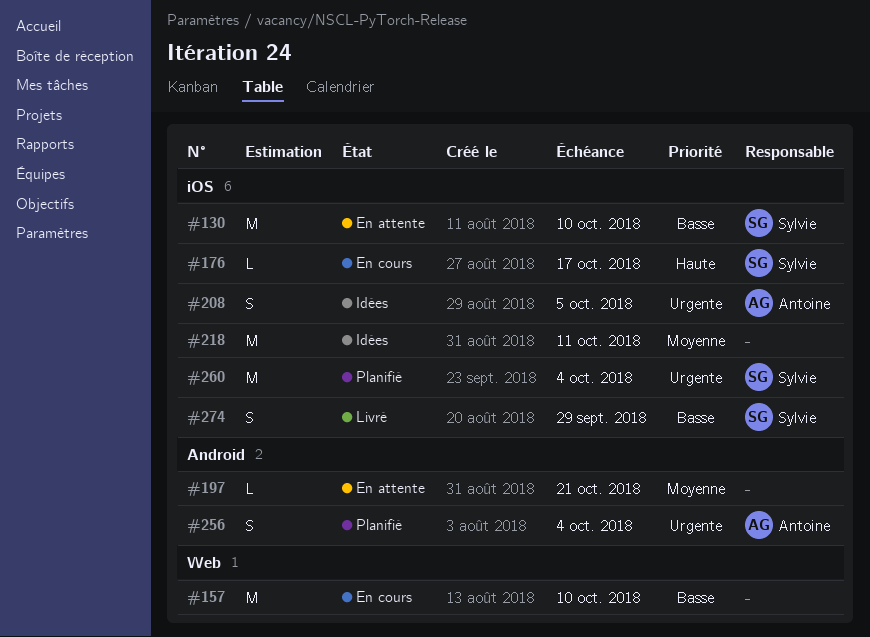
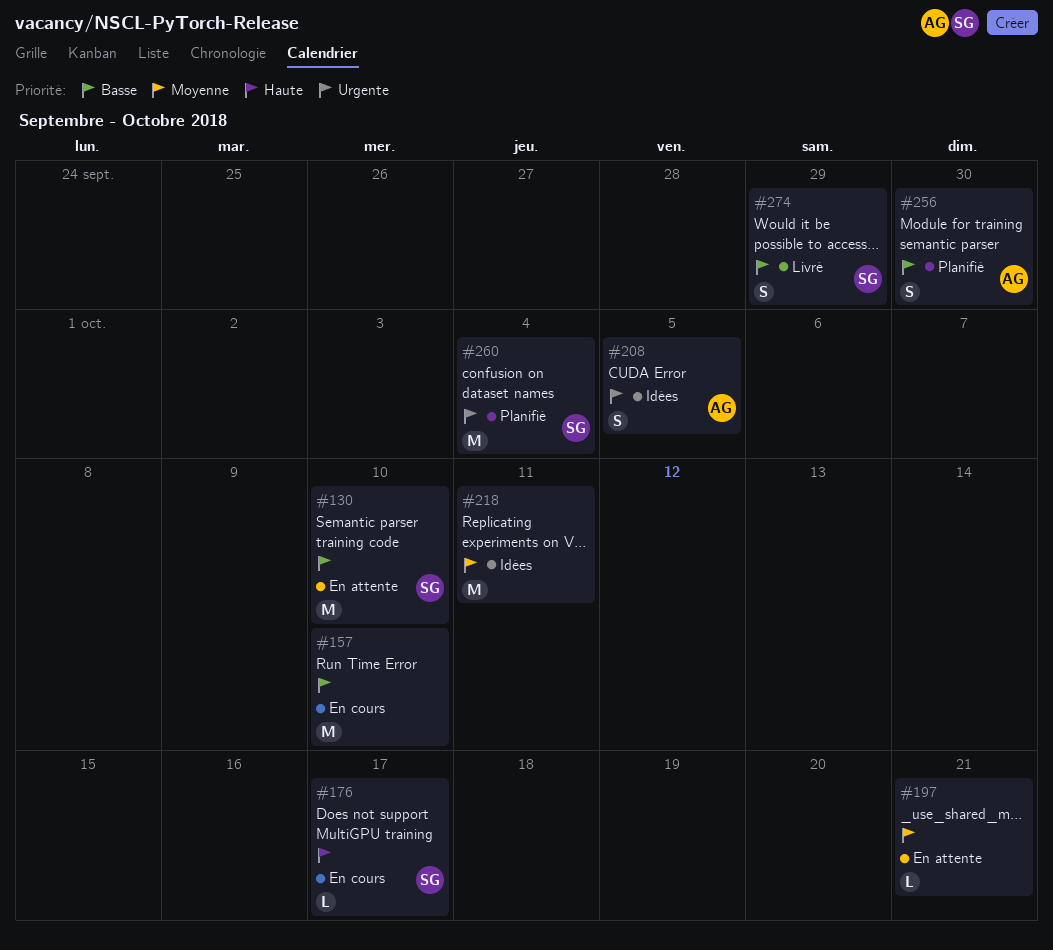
#256, priority: Urgente -> Basse
#256, due: Oct 4 -> Sep 30

